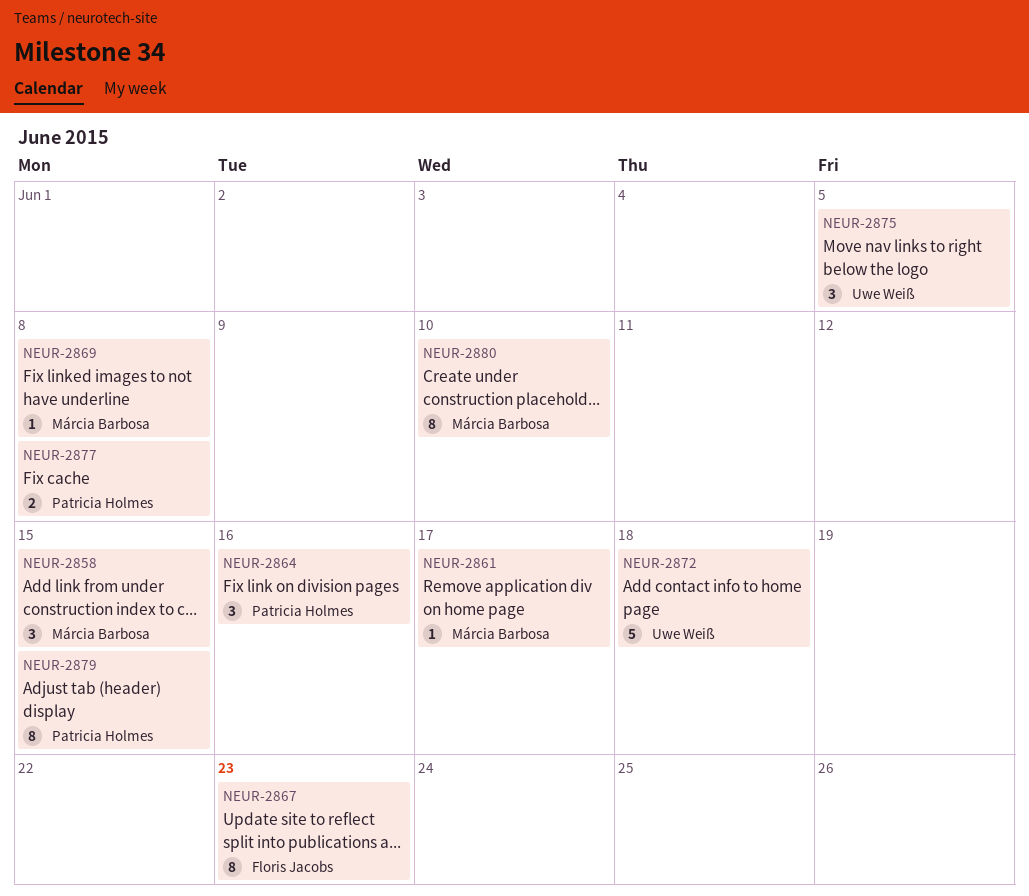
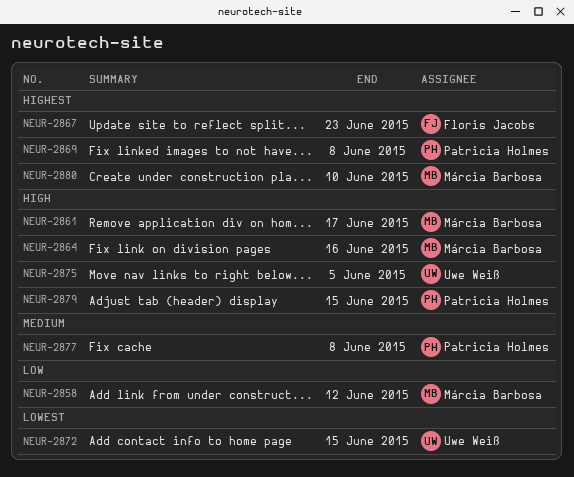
NEUR-2858, due: Jun 15 -> Jun 12
NEUR-2864, owner: Patricia Holmes -> Márcia Barbosa
NEUR-2869, owner: Márcia Barbosa -> Patricia Holmes
NEUR-2872, due: Jun 18 -> Jun 15

